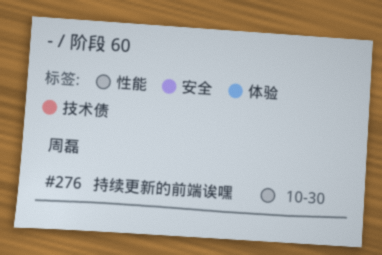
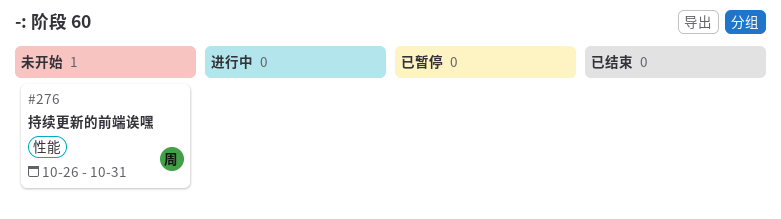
#276, due: Oct 30 -> Oct 31

